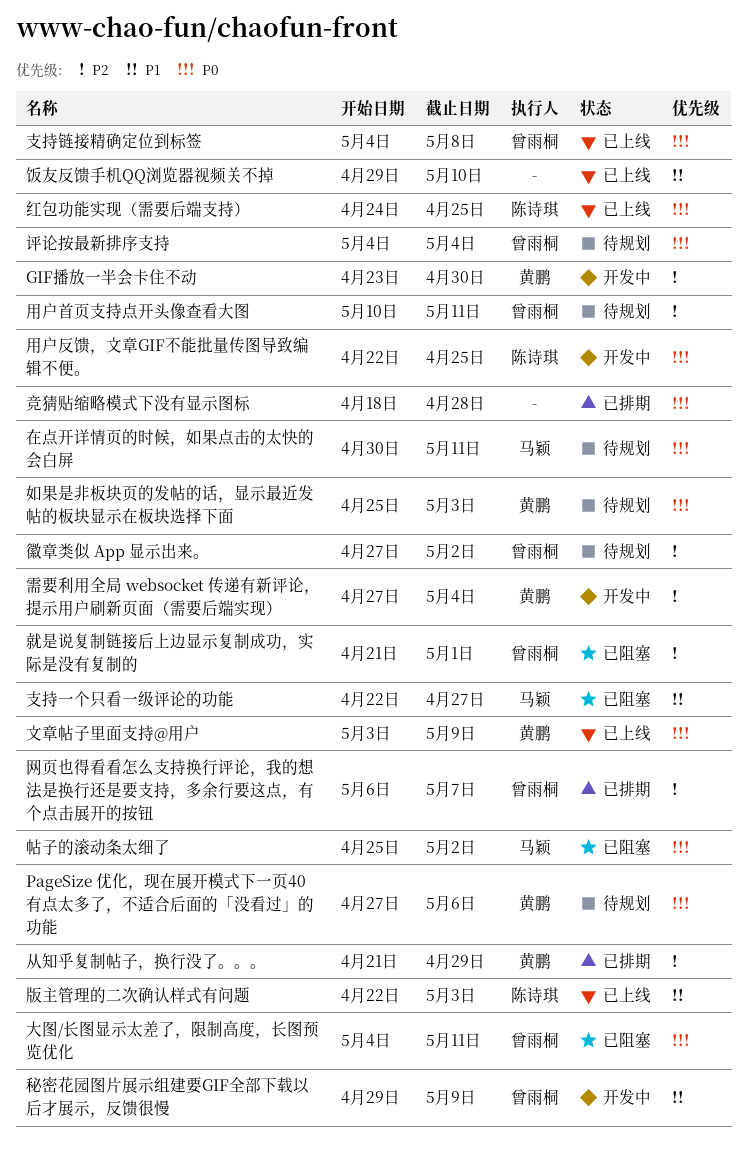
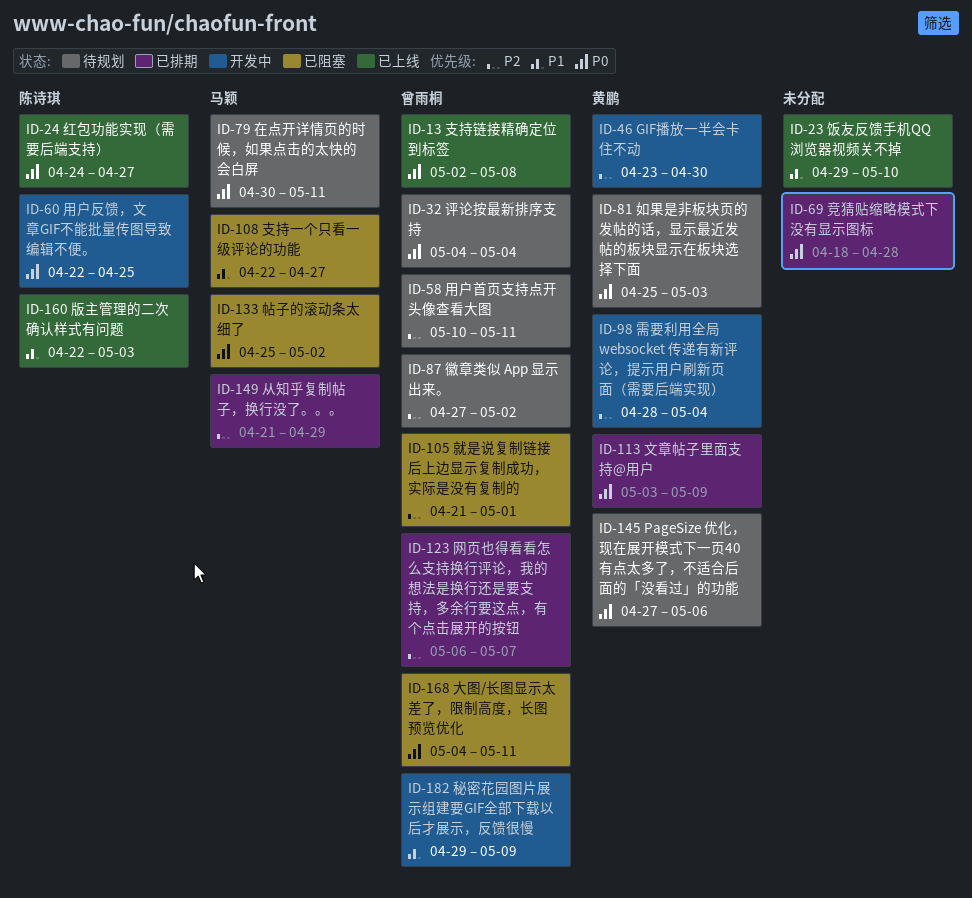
从知乎复制帖子，换行没了。。。, owner: 黄鹏 -> 马颖
支持链接精确定位到标签, start: May 4 -> May 2
文章帖子里面支持@用户, status: 已上线 -> 已排期
红包功能实现（需要后端支持）, due: Apr 25 -> Apr 27
需要利用全局 websocket 传递有新评论，提示用户刷新页面（需要后端实现）, start: Apr 27 -> Apr 28

